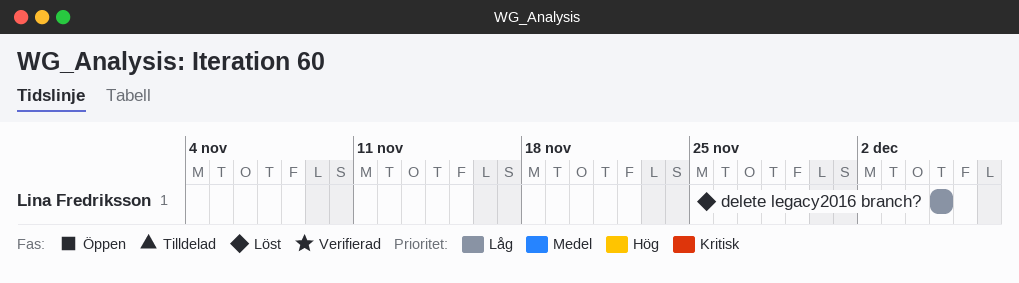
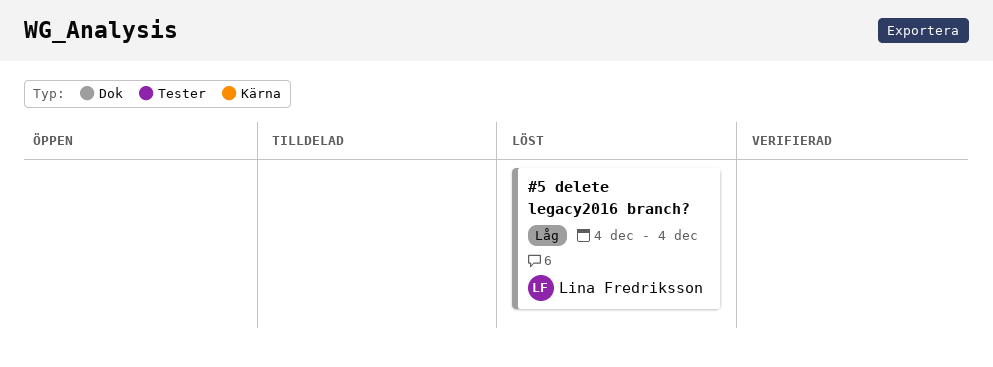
delete legacy2016 branch?, start: Dec 5 -> Dec 4
delete legacy2016 branch?, due: Dec 5 -> Dec 4

